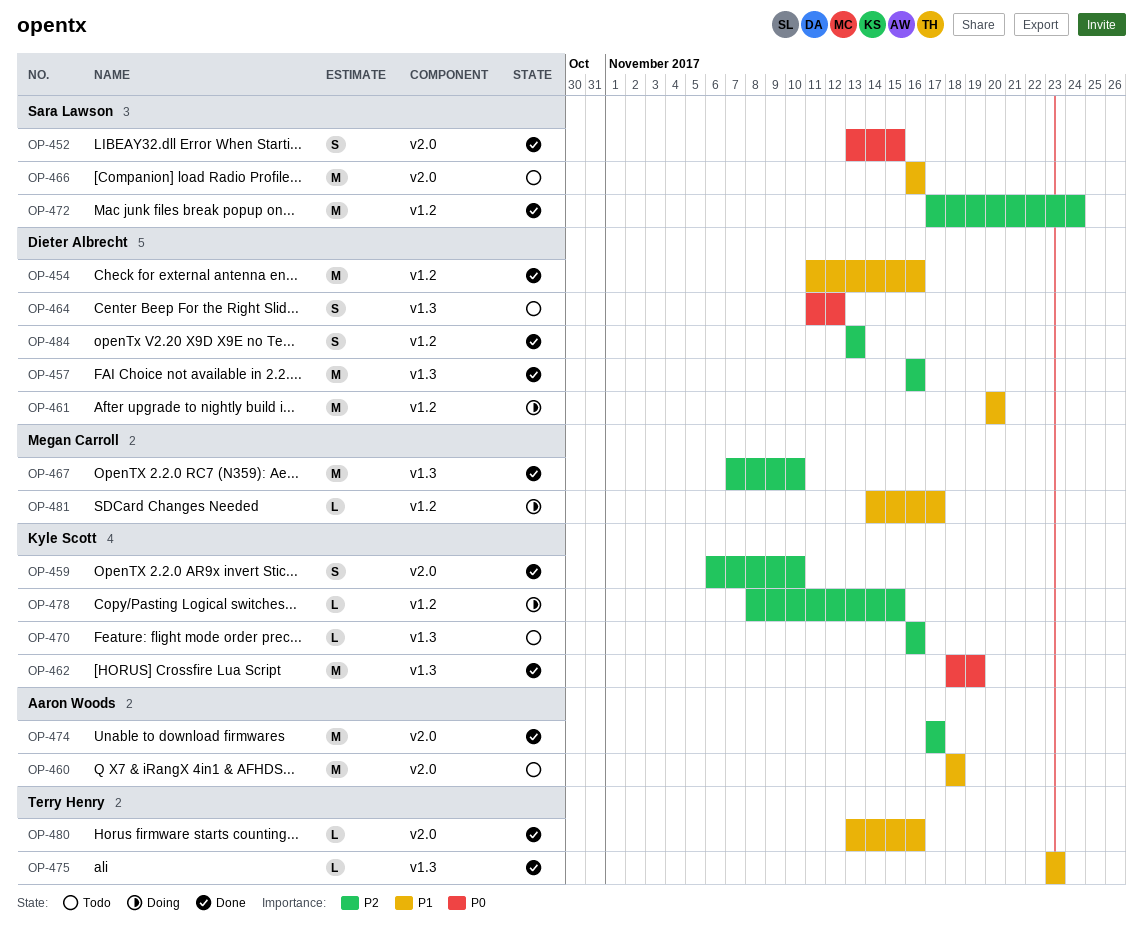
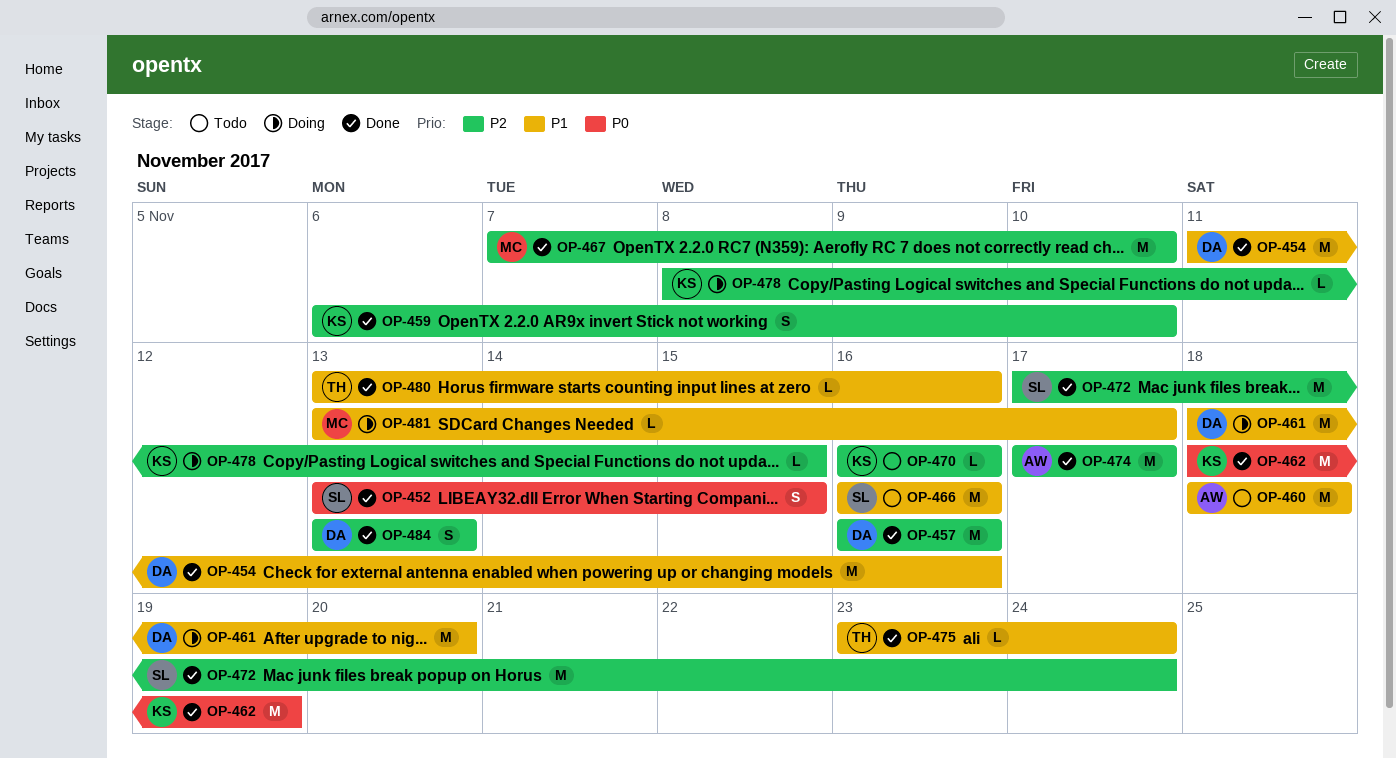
OP-461, start: Nov 20 -> Nov 18
OP-464: present -> none
OP-475, due: Nov 23 -> Nov 24
OP-481, start: Nov 14 -> Nov 13

